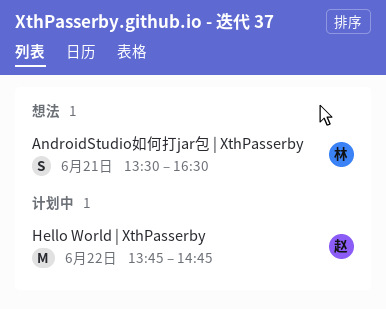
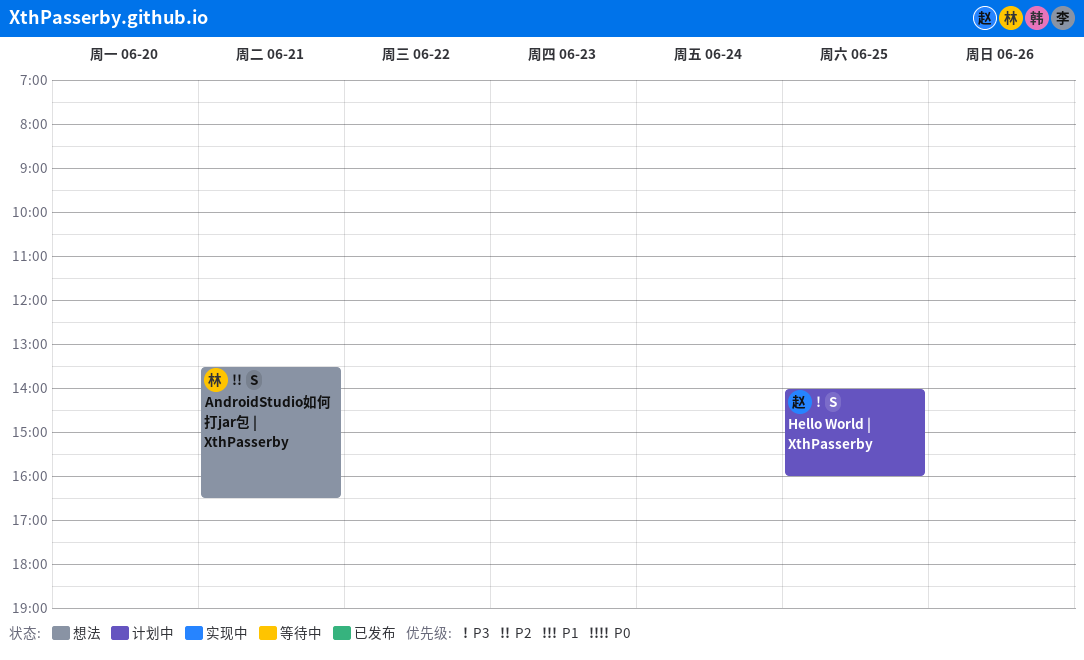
Hello World | XthPasserby, estimate: M -> S
Hello World | XthPasserby, day: Jun 22 -> Jun 25
Hello World | XthPasserby, begins: 13:45 -> 14:00
Hello World | XthPasserby, ends: 14:45 -> 16:00

